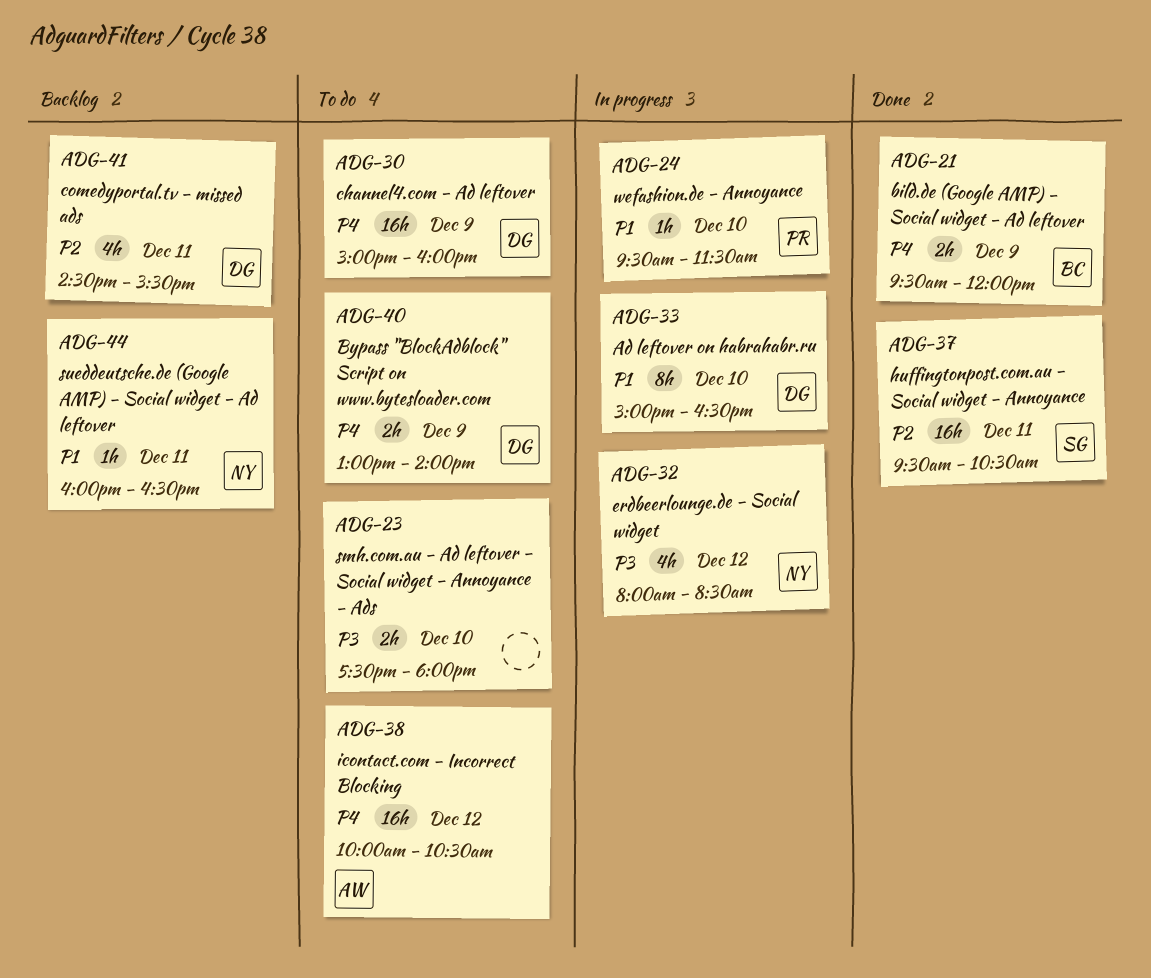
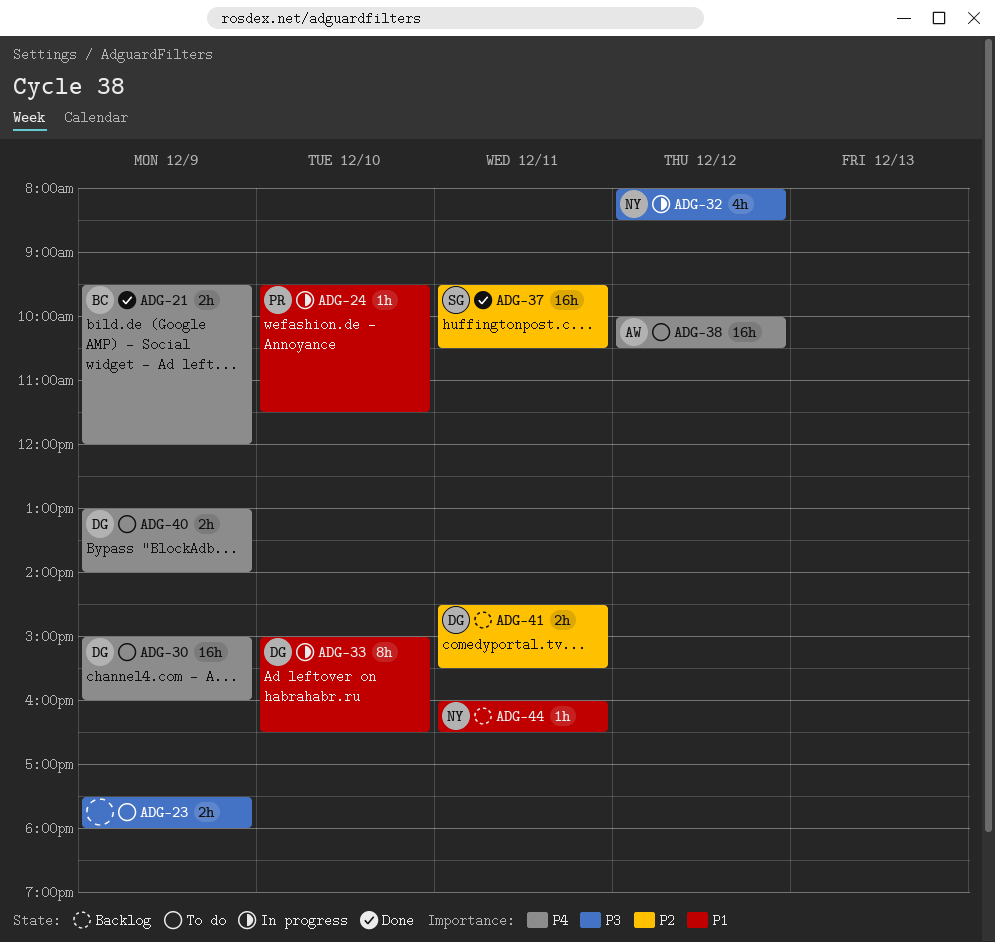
ADG-23, day: Dec 10 -> Dec 9
ADG-41, estimate: 4h -> 2h

